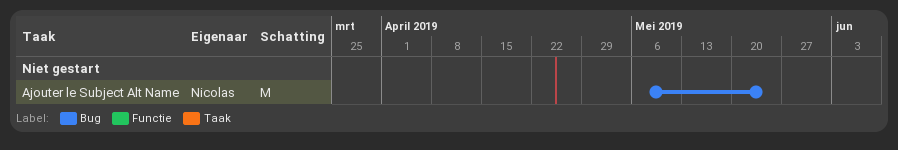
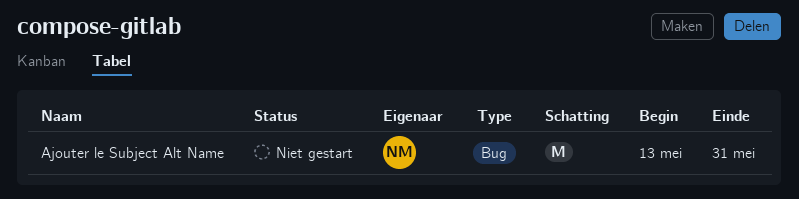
Ajouter le Subject Alt Name, start: May 6 -> May 13
Ajouter le Subject Alt Name, due: May 24 -> May 31

